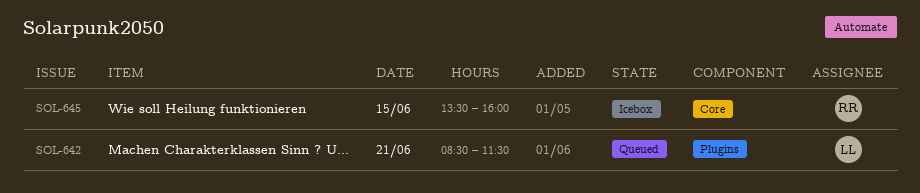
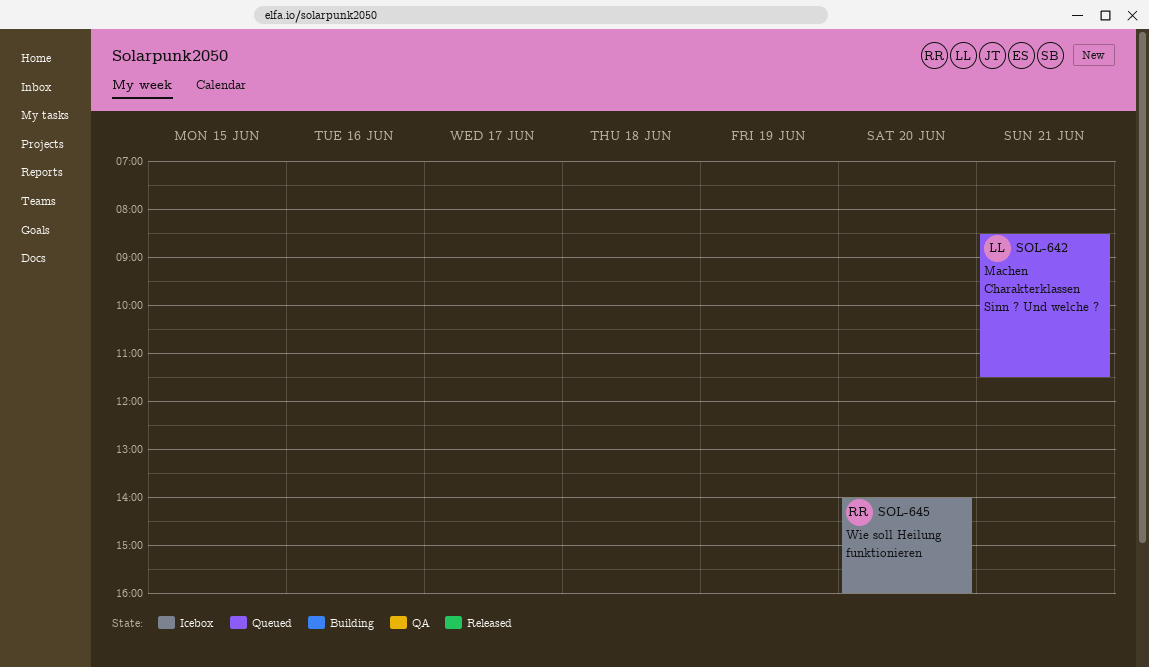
SOL-645, day: Jun 15 -> Jun 20
SOL-645, begins: 13:30 -> 14:00

